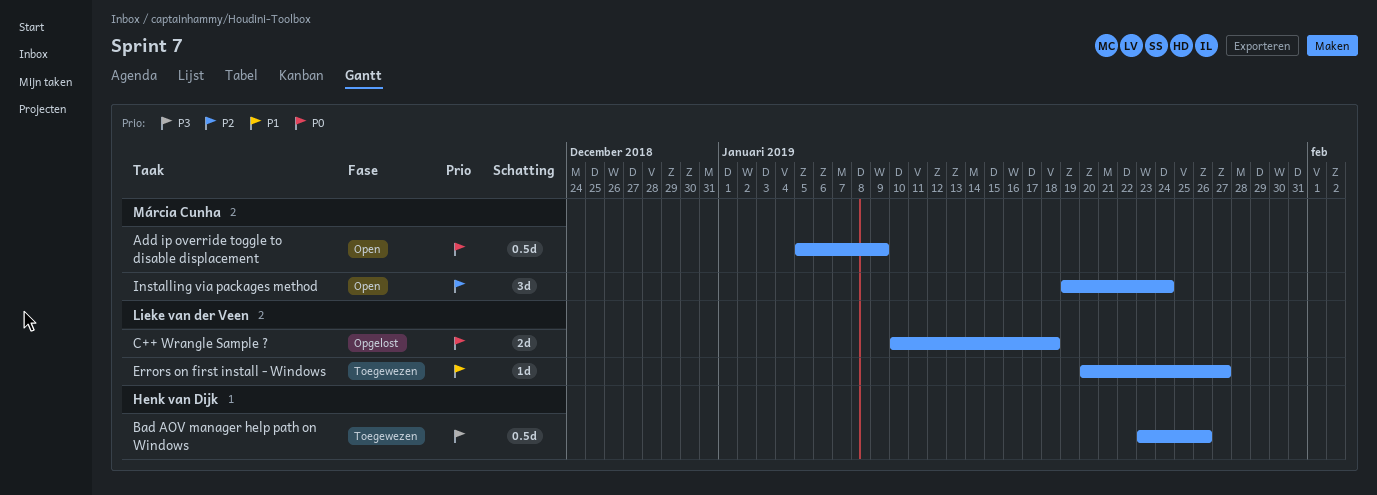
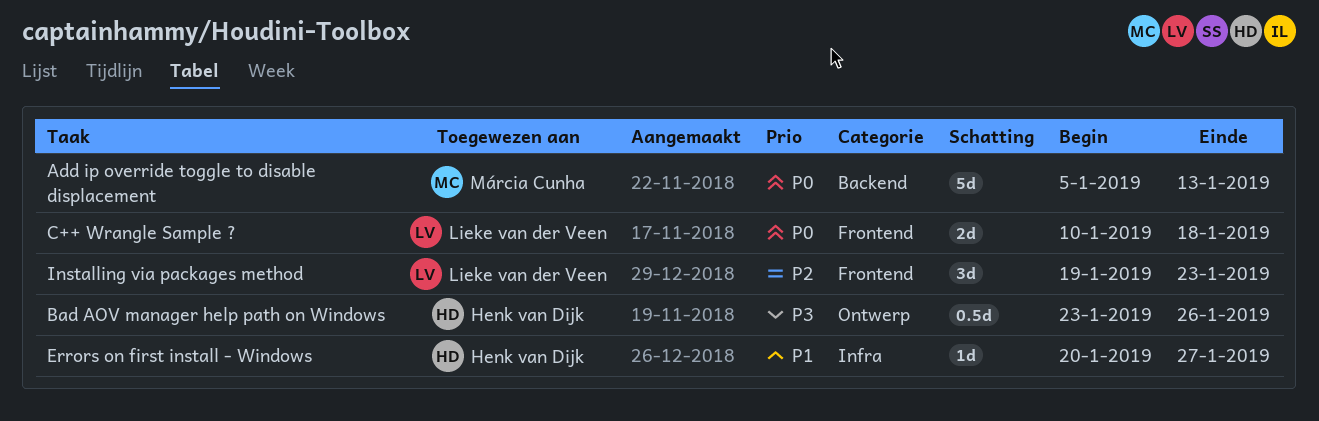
Add ip override toggle to disable displacement, estimate: 0.5d -> 5d
Add ip override toggle to disable displacement, due: Jan 9 -> Jan 13
Errors on first install - Windows, owner: Lieke van der Veen -> Henk van Dijk
Installing via packages method, owner: Márcia Cunha -> Lieke van der Veen
Installing via packages method, due: Jan 24 -> Jan 23

